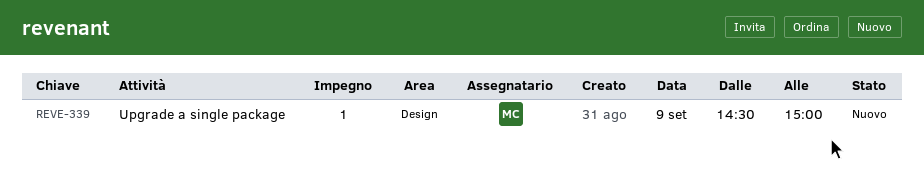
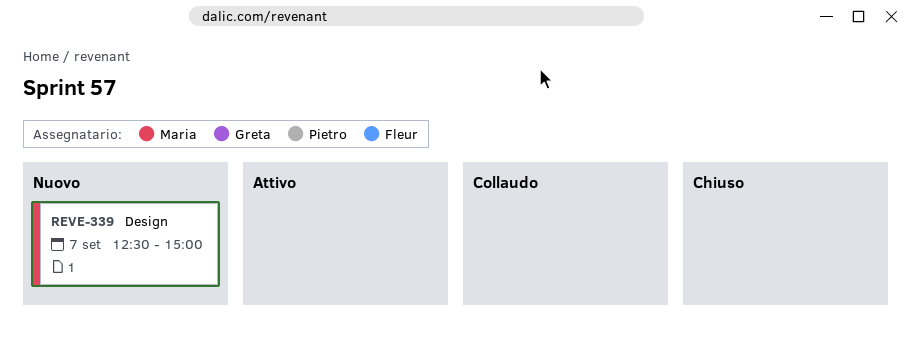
REVE-339, day: Sep 9 -> Sep 7
REVE-339, begins: 14:30 -> 12:30

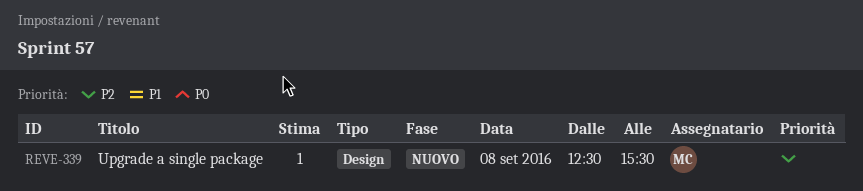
REVE-339, day: Sep 7 -> Sep 8
REVE-339, ends: 15:00 -> 15:30

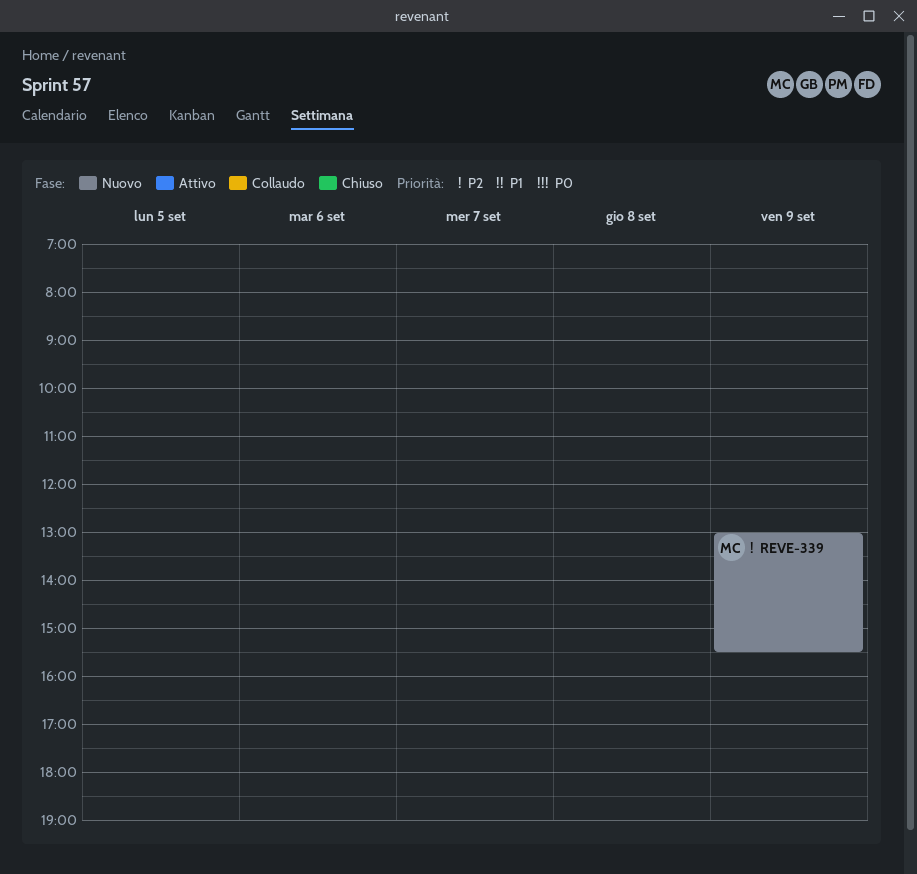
REVE-339, day: Sep 8 -> Sep 9
REVE-339, begins: 12:30 -> 13:00

